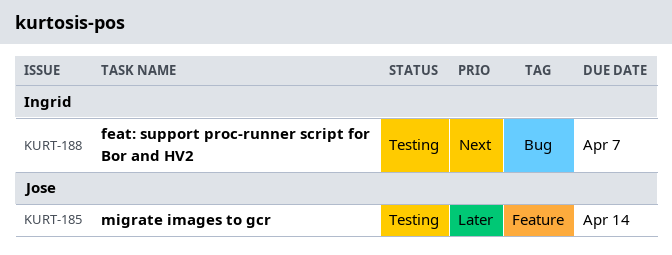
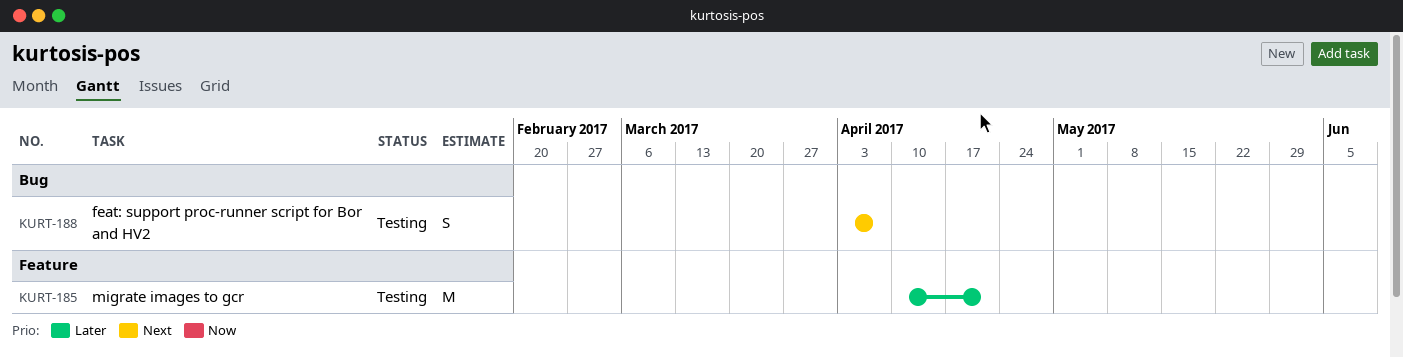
KURT-185, due: Apr 14 -> Apr 21

